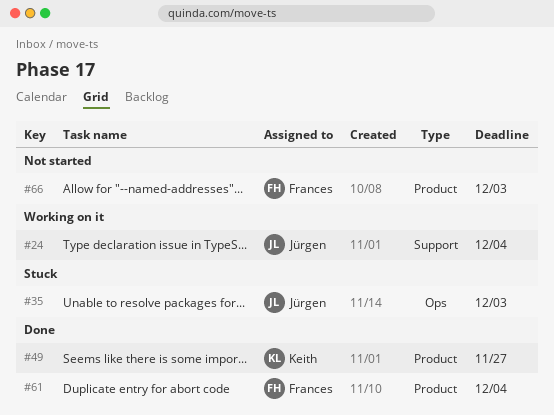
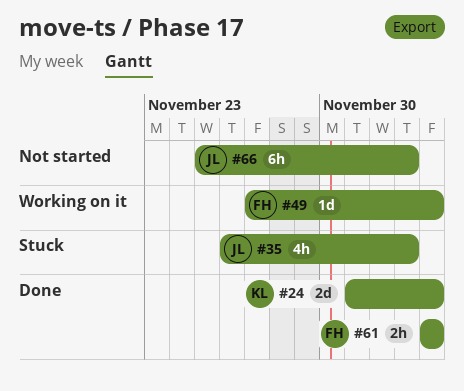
#24, status: Working on it -> Done
#24, owner: Jürgen -> Keith
#49, status: Done -> Working on it
#49, owner: Keith -> Frances
#49, due: Nov 27 -> Dec 4
#66, owner: Frances -> Jürgen

